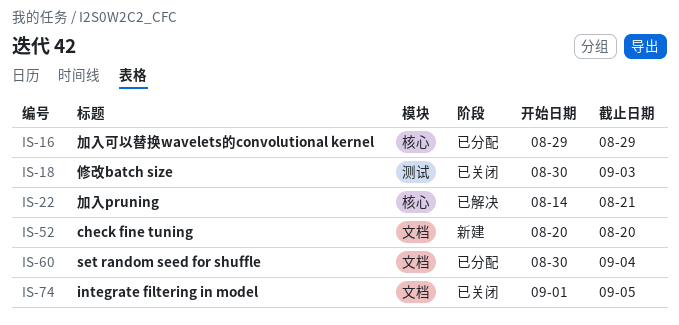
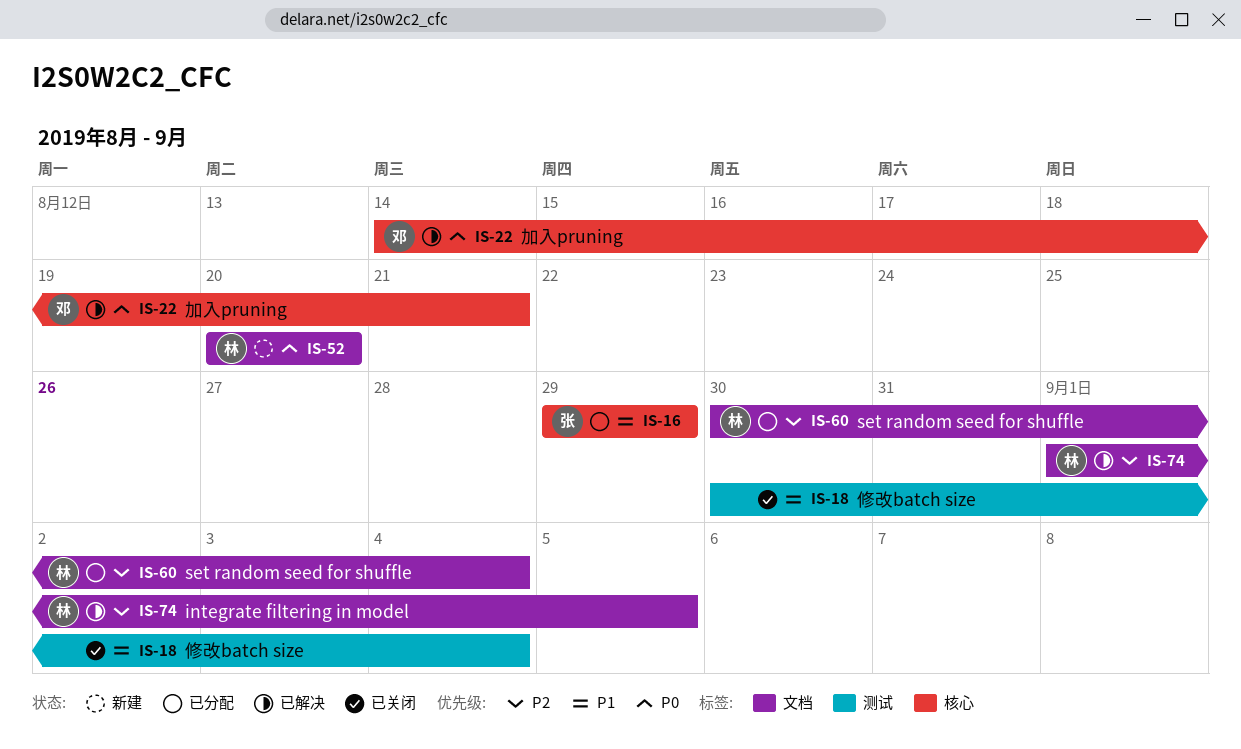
IS-18, due: Sep 3 -> Sep 4
IS-74, status: 已关闭 -> 已解决

